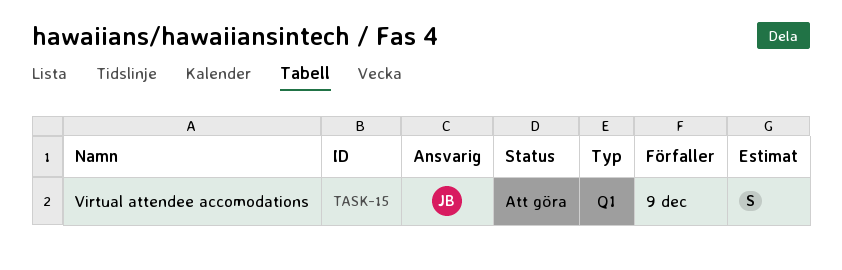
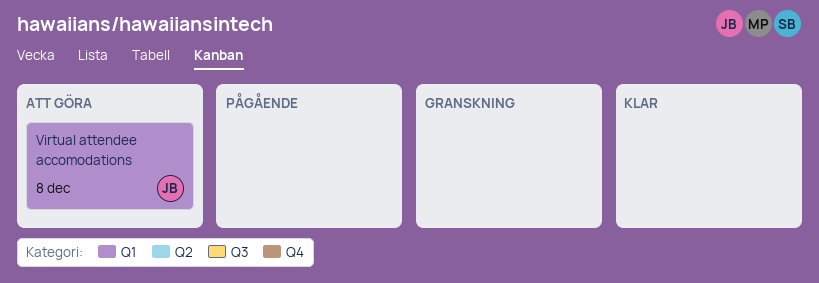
Virtual attendee accomodations, due: Dec 9 -> Dec 8

